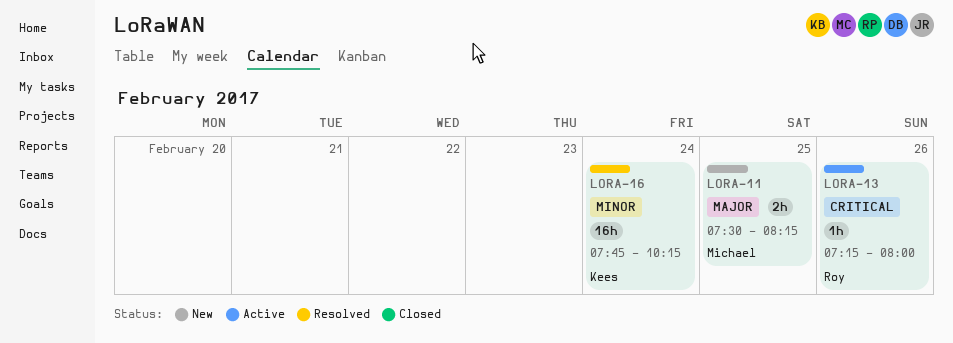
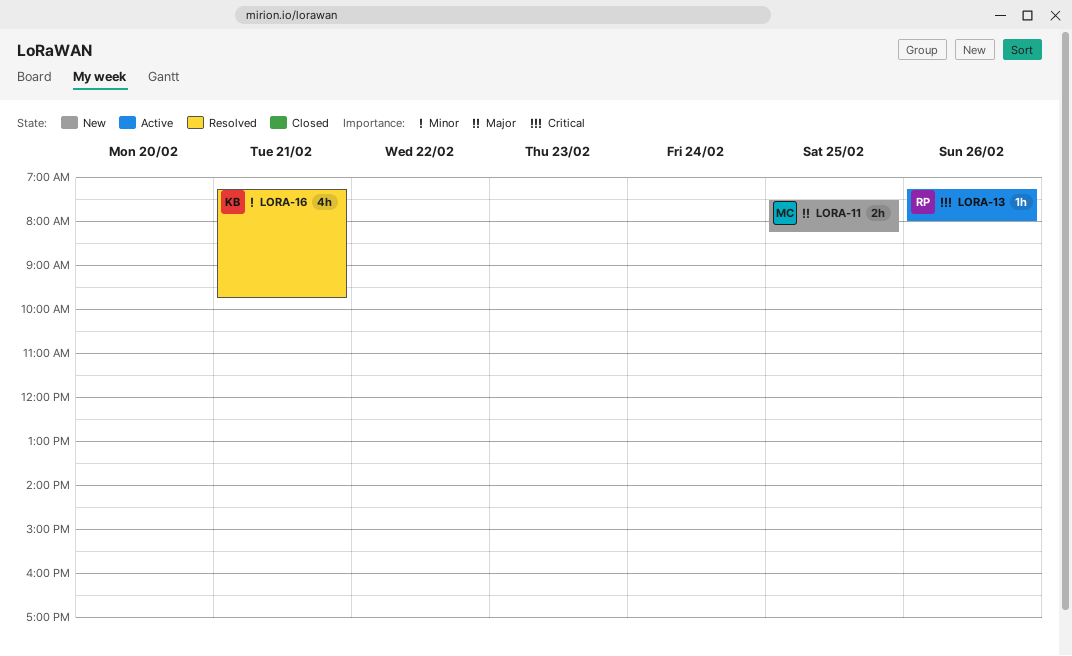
LORA-16, estimate: 16h -> 4h
LORA-16, day: Feb 24 -> Feb 21
LORA-16, begins: 07:45 -> 07:15
LORA-16, ends: 10:15 -> 09:45

